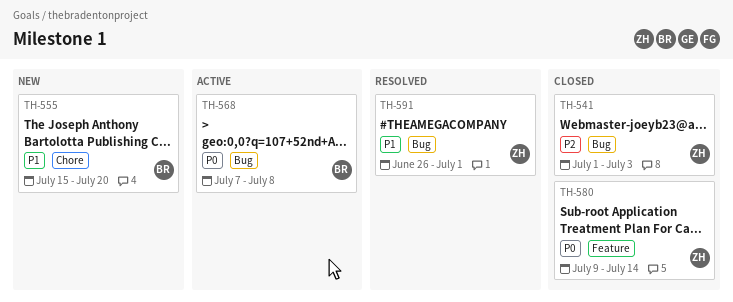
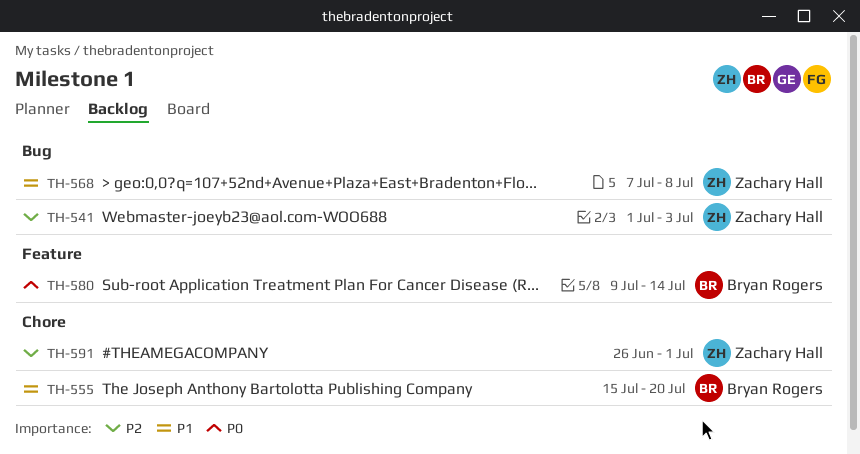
TH-568, owner: Bryan Rogers -> Zachary Hall
TH-568, priority: P0 -> P1
TH-580, owner: Zachary Hall -> Bryan Rogers
TH-591, priority: P1 -> P2
TH-591, label: Bug -> Chore

